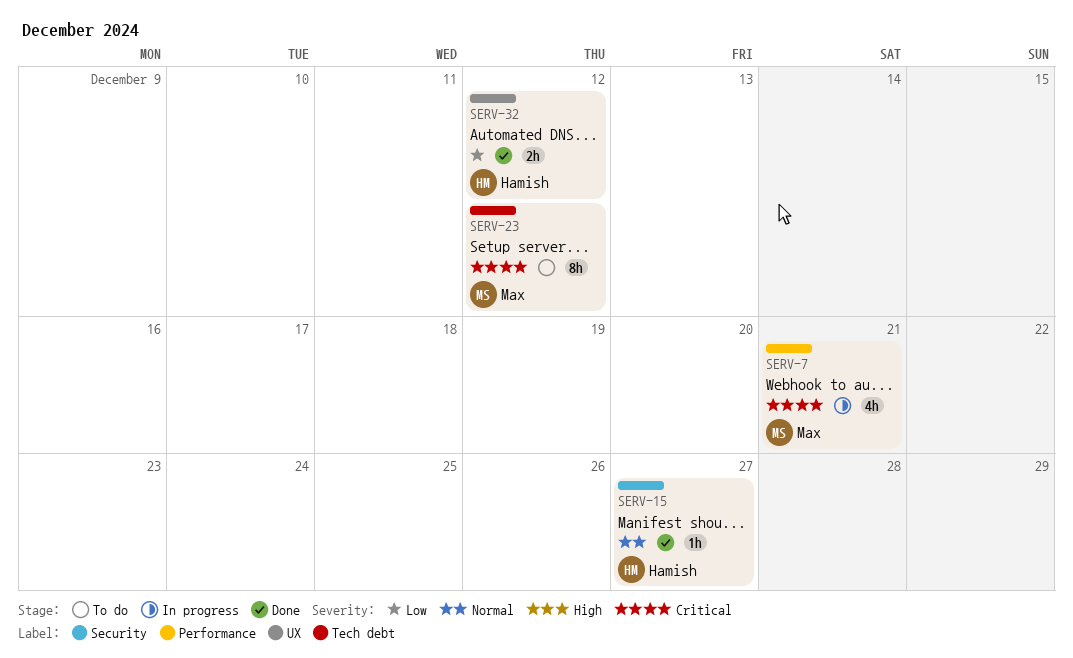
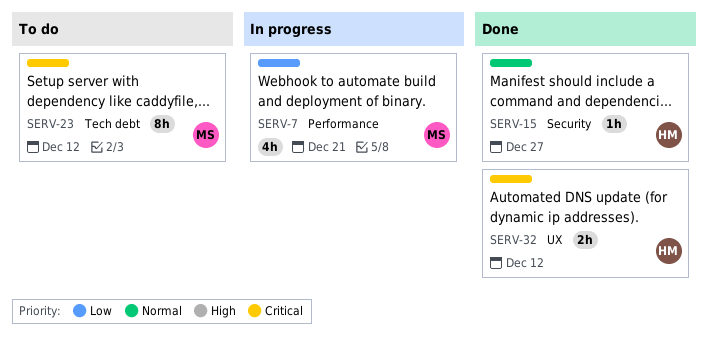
SERV-7, priority: Critical -> Low
SERV-32, priority: Low -> Critical

